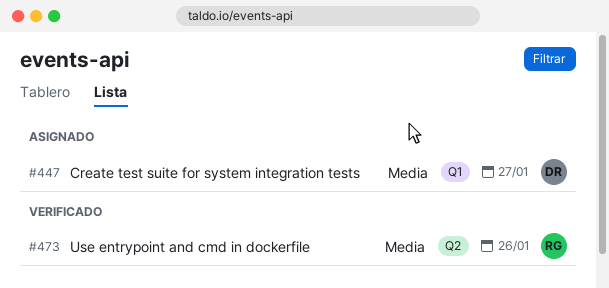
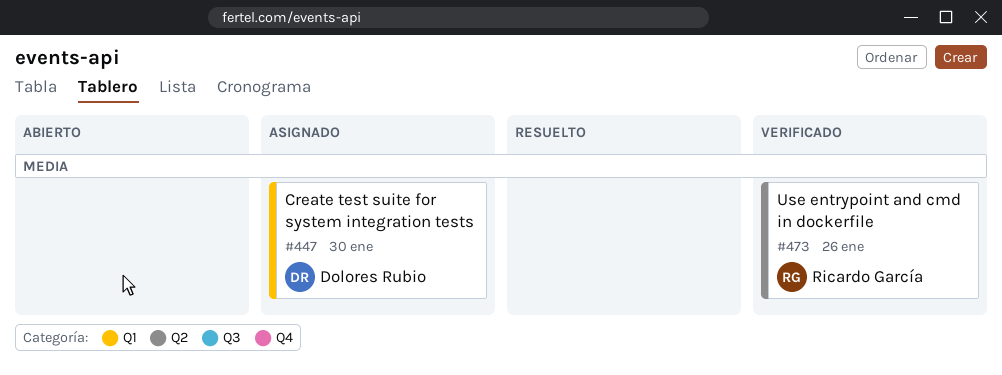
#447, due: Jan 27 -> Jan 30

